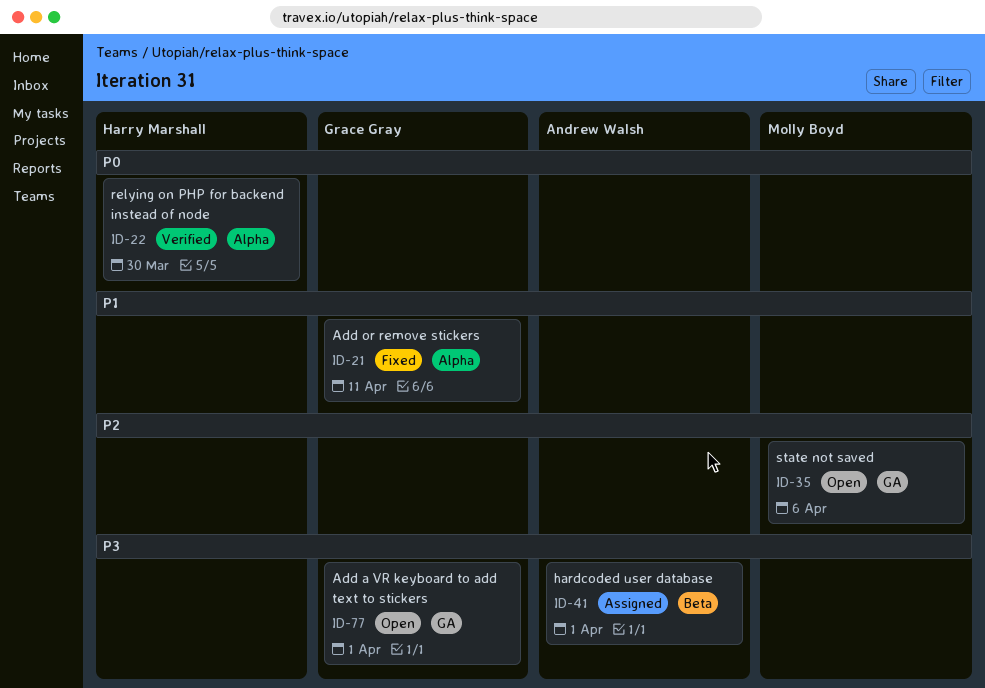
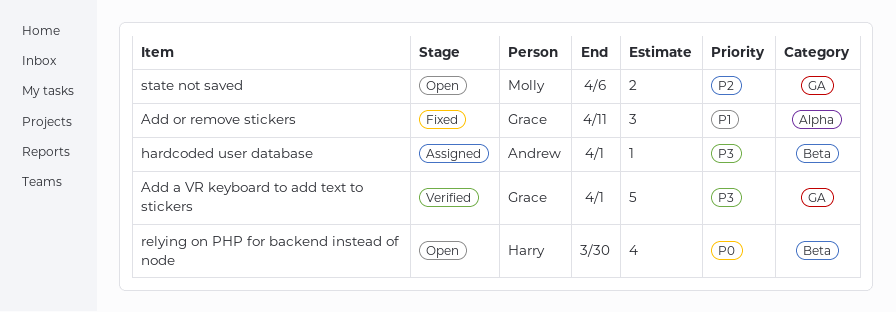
Add a VR keyboard to add text to stickers, status: Open -> Verified
relying on PHP for backend instead of node, status: Verified -> Open
relying on PHP for backend instead of node, label: Alpha -> Beta

